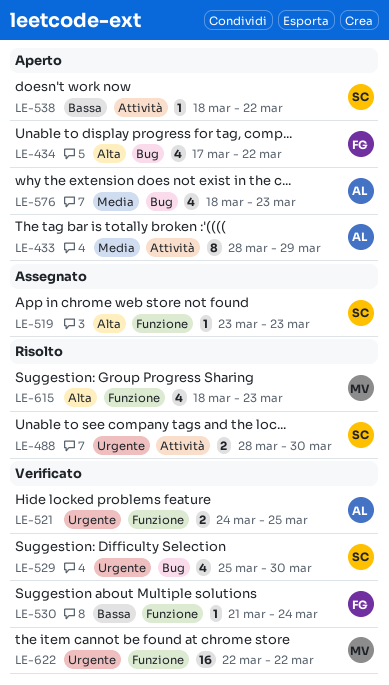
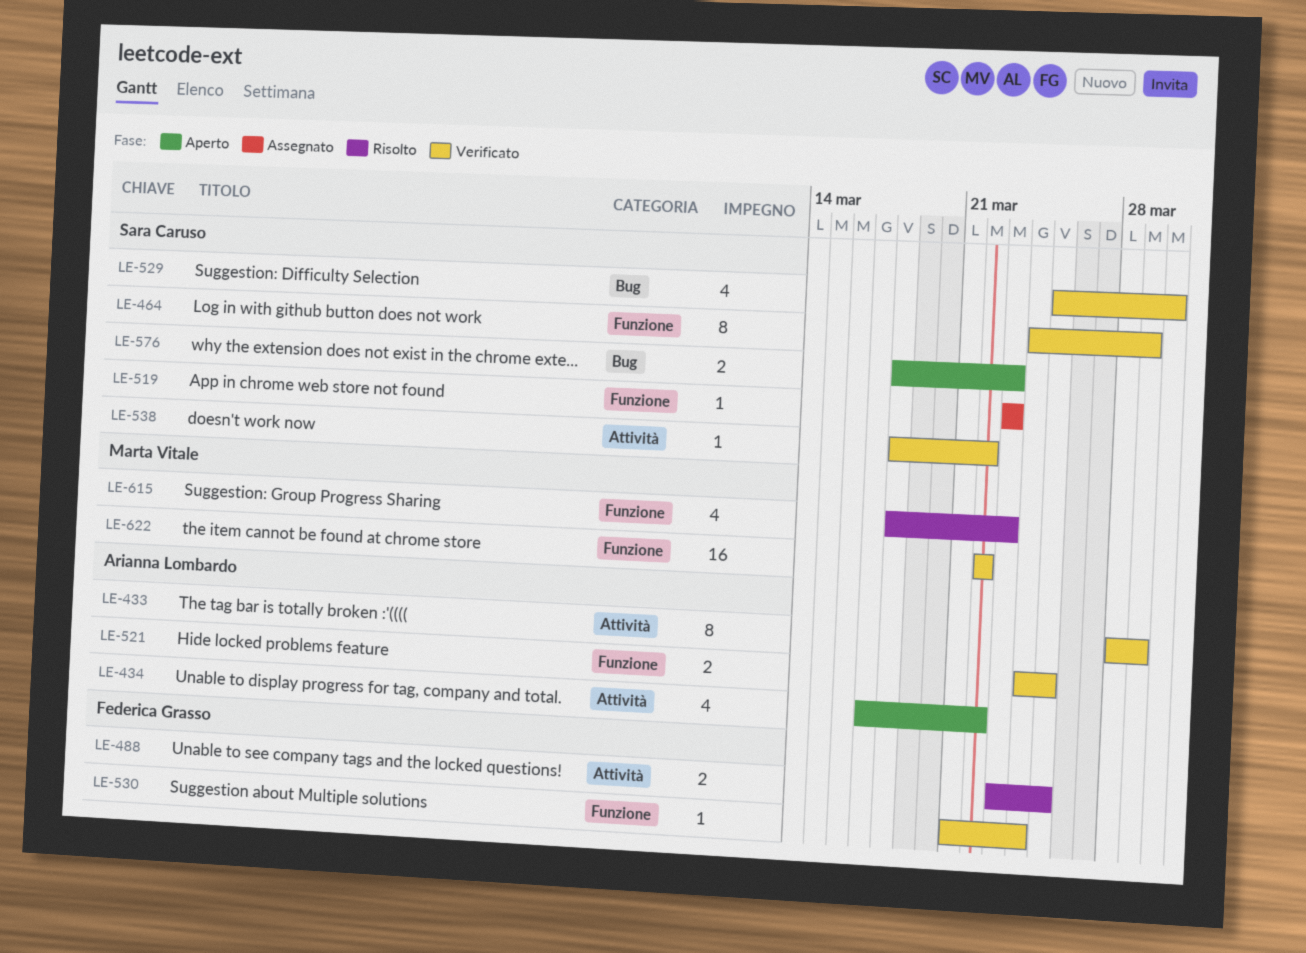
LE-433, status: Aperto -> Verificato
LE-434, owner: Federica Grasso -> Arianna Lombardo
LE-434, label: Bug -> Attività
LE-464: none -> present
LE-488, owner: Sara Caruso -> Federica Grasso
LE-488, start: Mar 28 -> Mar 23
LE-488, due: Mar 30 -> Mar 25
LE-538, status: Aperto -> Verificato
LE-576, owner: Arianna Lombardo -> Sara Caruso
LE-576, estimate: 4 -> 2

